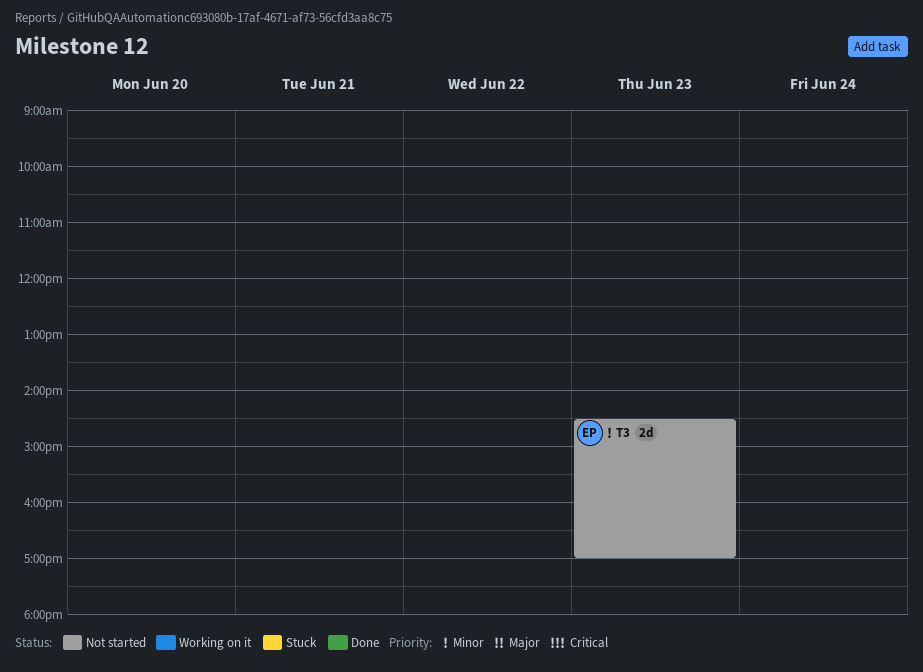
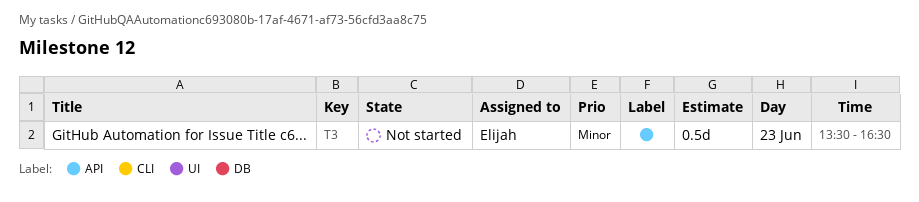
T3, estimate: 2d -> 0.5d
T3, begins: 14:30 -> 13:30
T3, ends: 17:00 -> 16:30

